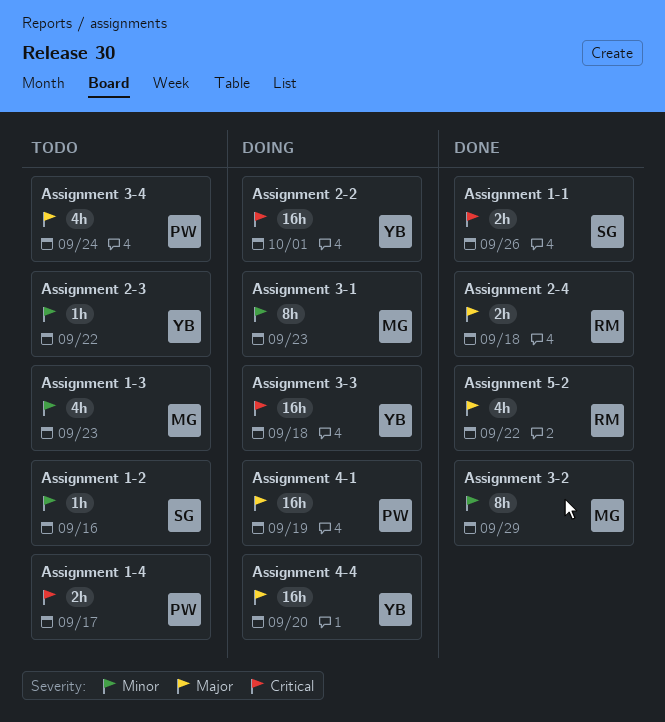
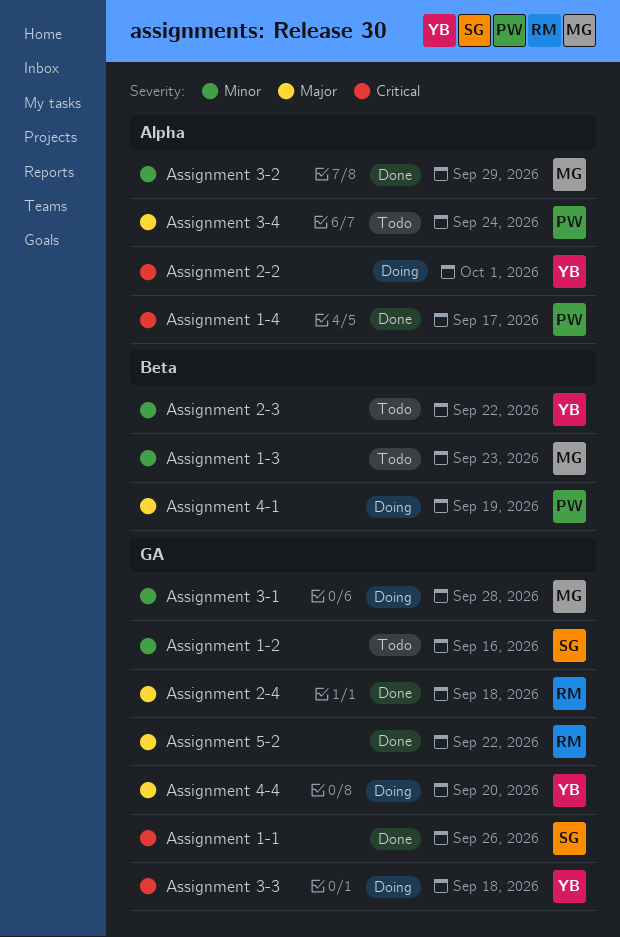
Assignment 1-4, status: Todo -> Done
Assignment 3-1, due: Sep 23 -> Sep 28

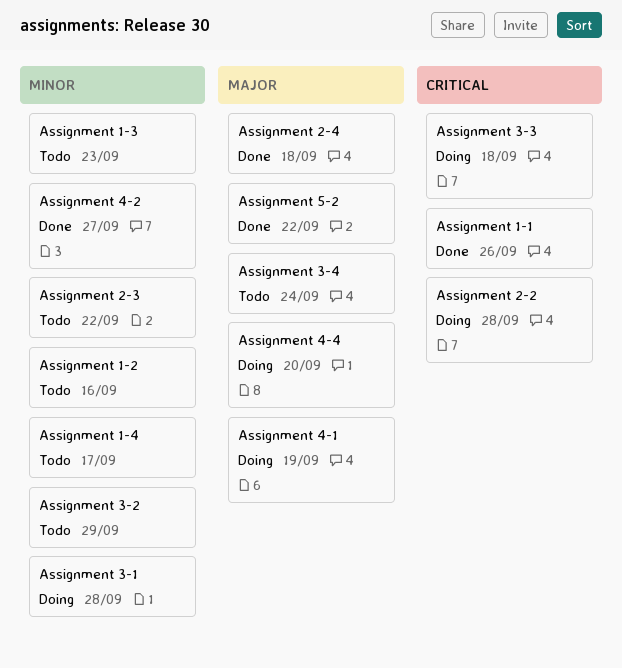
Assignment 1-4, status: Done -> Todo
Assignment 1-4, priority: Critical -> Minor
Assignment 2-2, due: Oct 1 -> Sep 28
Assignment 3-2, status: Done -> Todo
Assignment 4-2: none -> present

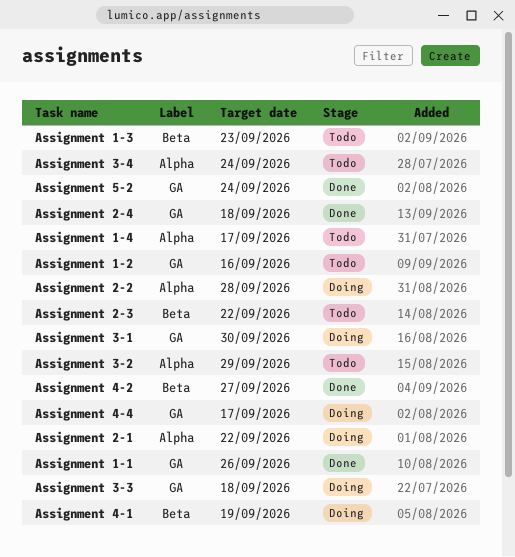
Assignment 2-1: none -> present
Assignment 3-1, due: Sep 28 -> Sep 30
Assignment 4-4, due: Sep 20 -> Sep 17
Assignment 5-2, due: Sep 22 -> Sep 24

